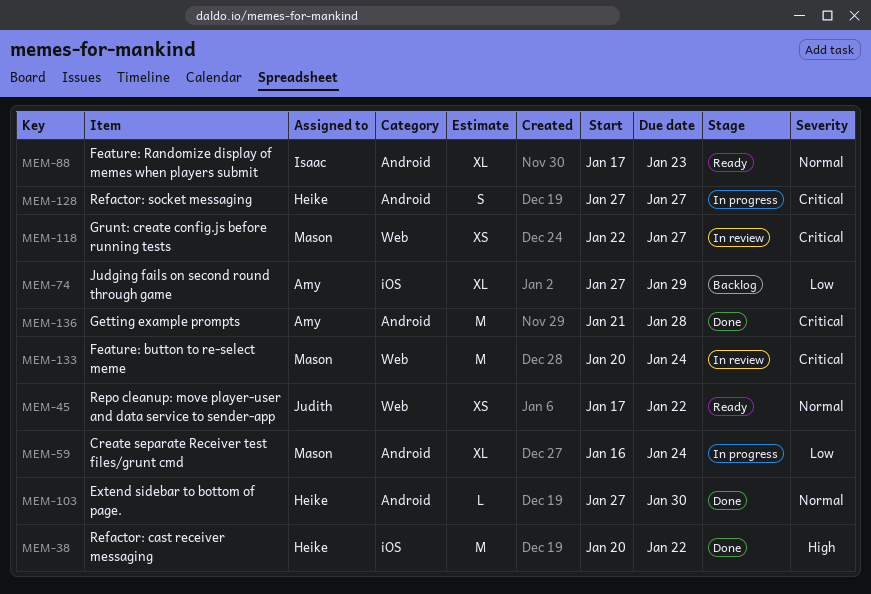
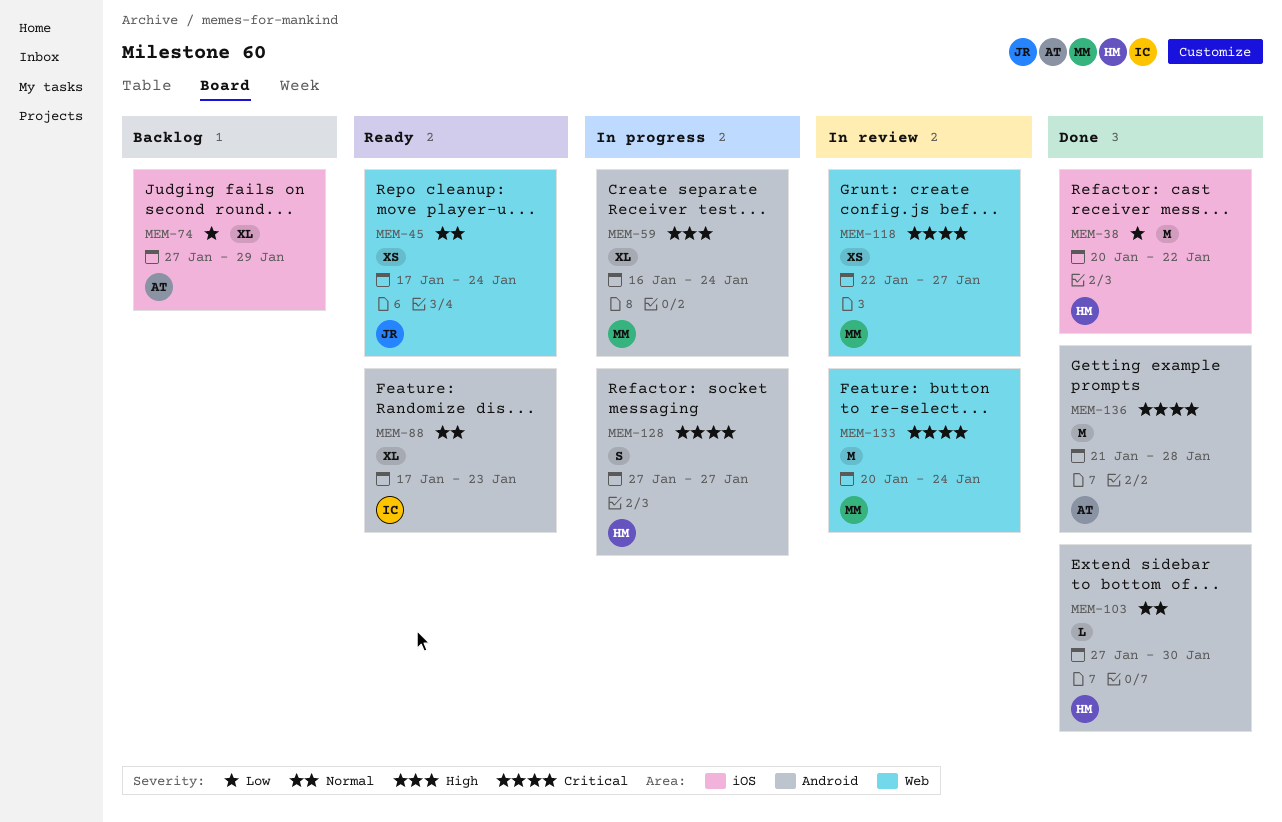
MEM-38, priority: High -> Low
MEM-45, due: Jan 22 -> Jan 24
MEM-59, priority: Low -> High

